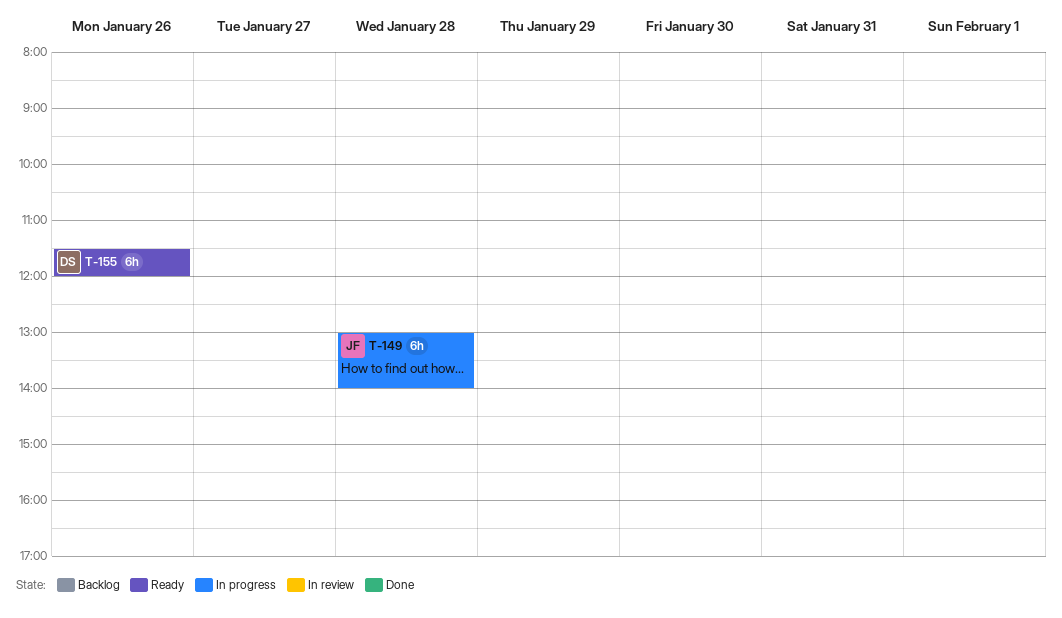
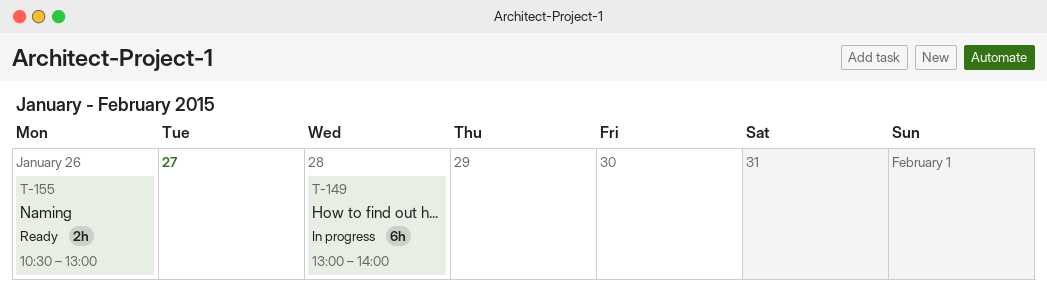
T-155, estimate: 6h -> 2h
T-155, begins: 11:30 -> 10:30
T-155, ends: 12:00 -> 13:00

